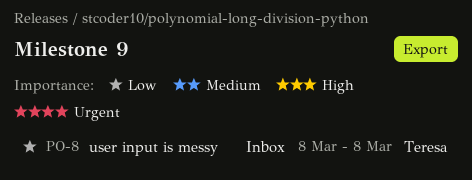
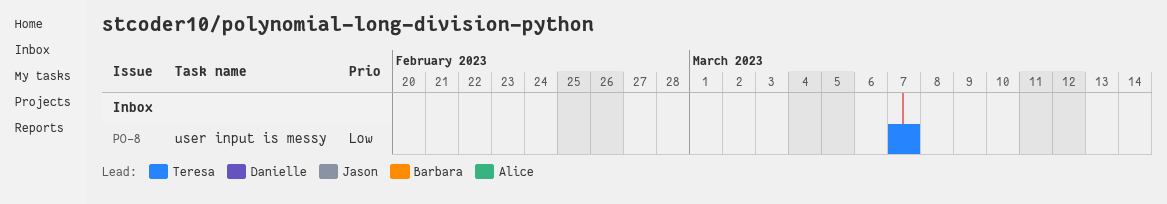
PO-8, start: Mar 8 -> Mar 7
PO-8, due: Mar 8 -> Mar 7

